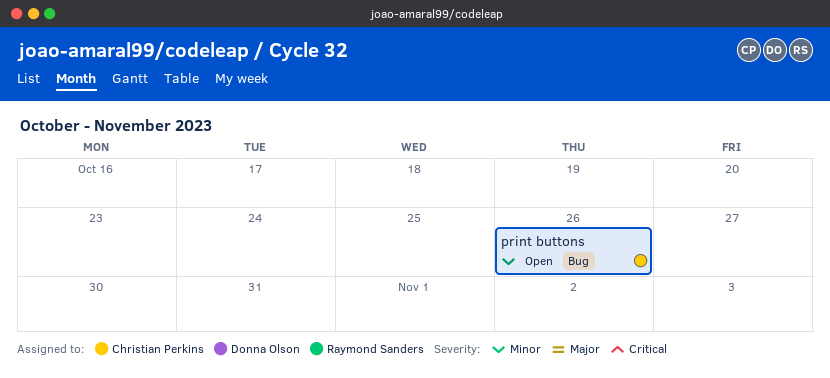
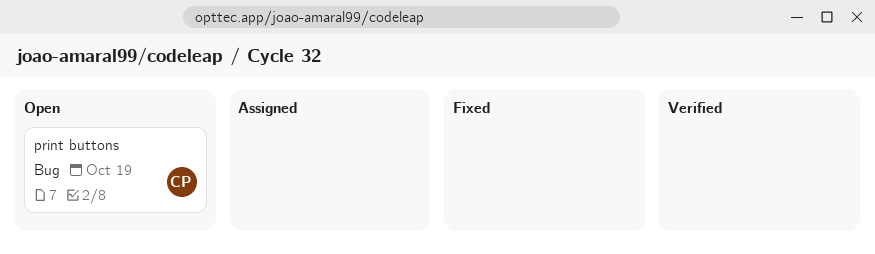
print buttons, due: Oct 26 -> Oct 19

